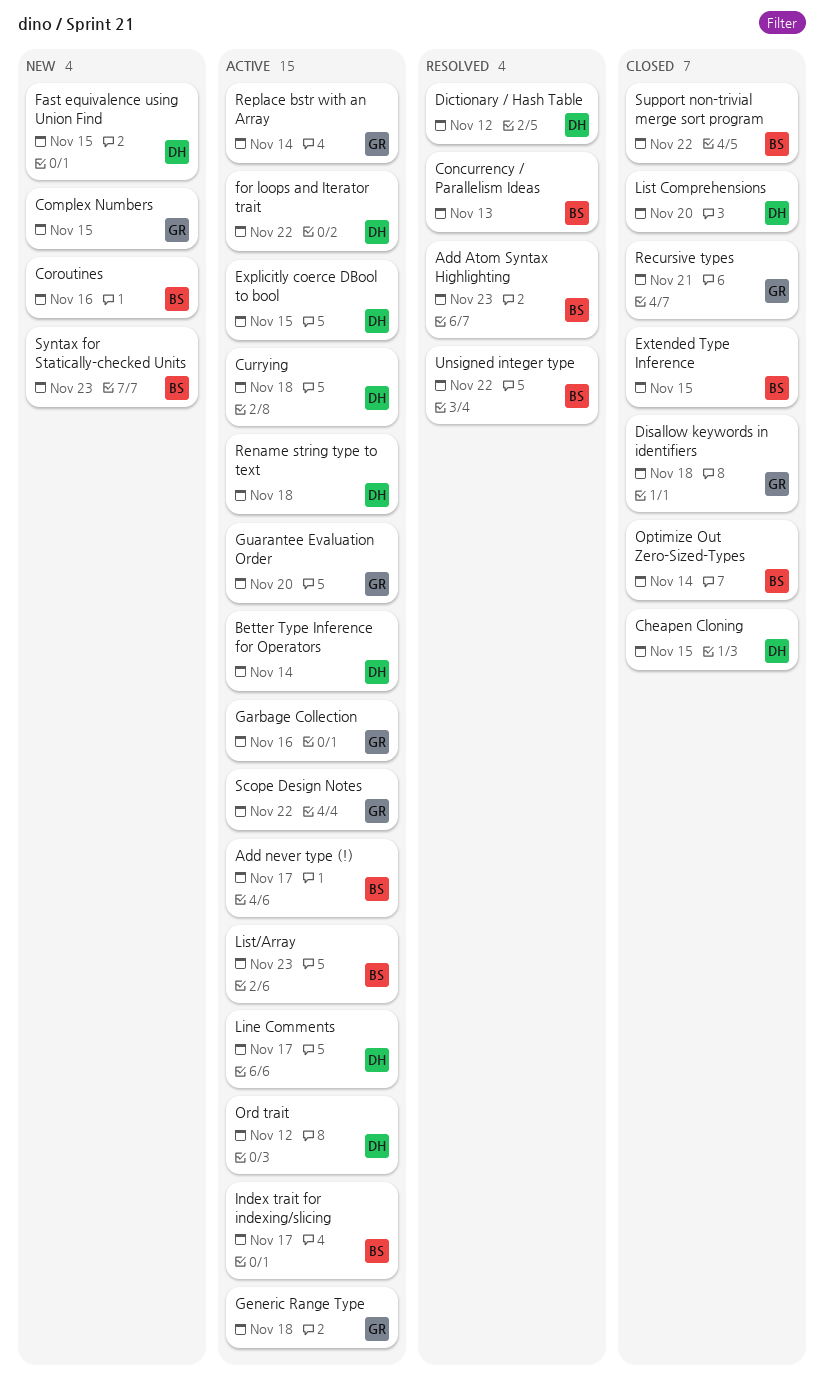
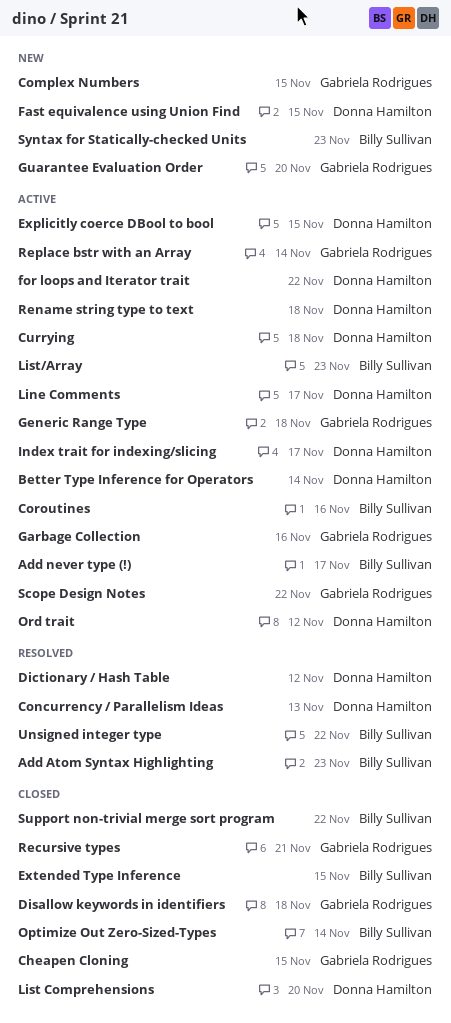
Cheapen Cloning, owner: Donna Hamilton -> Gabriela Rodrigues
Concurrency / Parallelism Ideas, owner: Billy Sullivan -> Donna Hamilton
Coroutines, status: New -> Active
Guarantee Evaluation Order, status: Active -> New
Index trait for indexing/slicing, owner: Billy Sullivan -> Donna Hamilton

